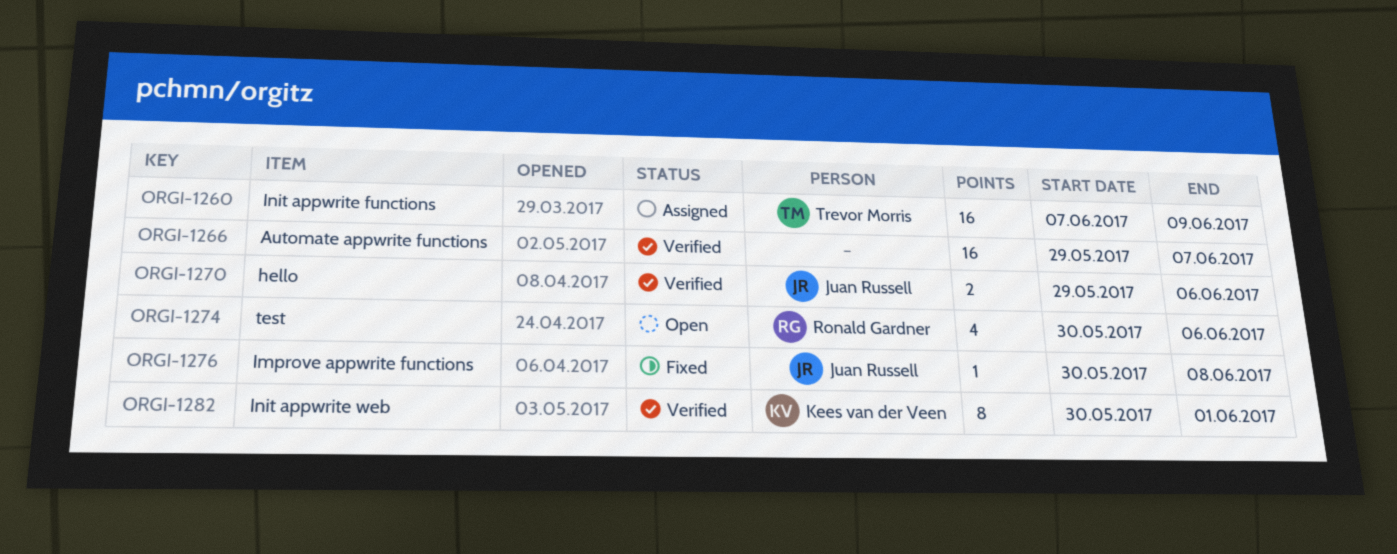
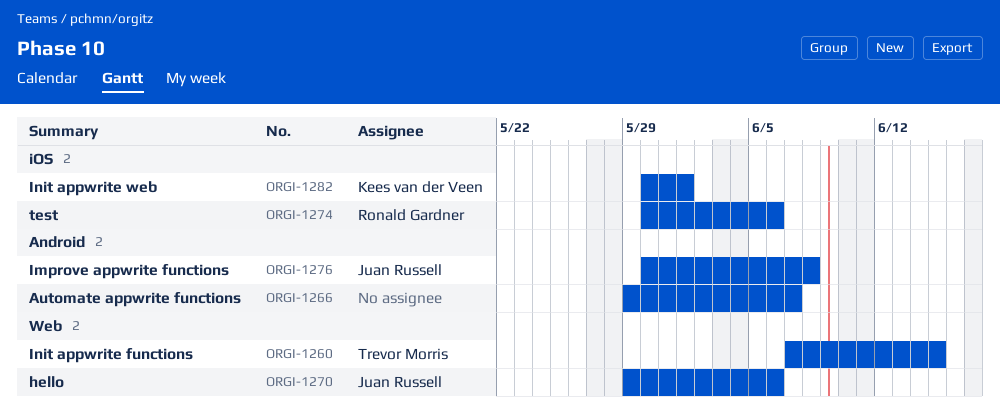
ORGI-1260, due: Jun 9 -> Jun 15

